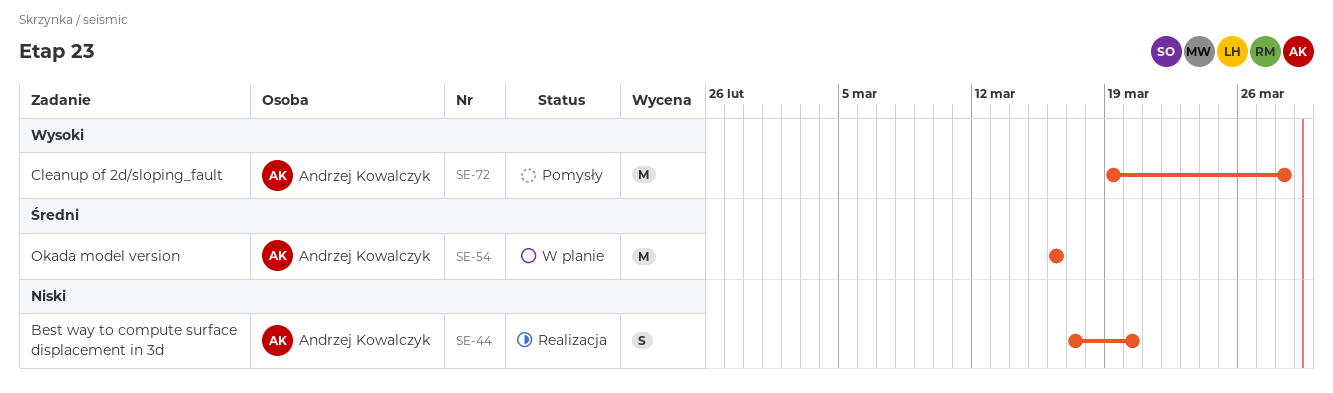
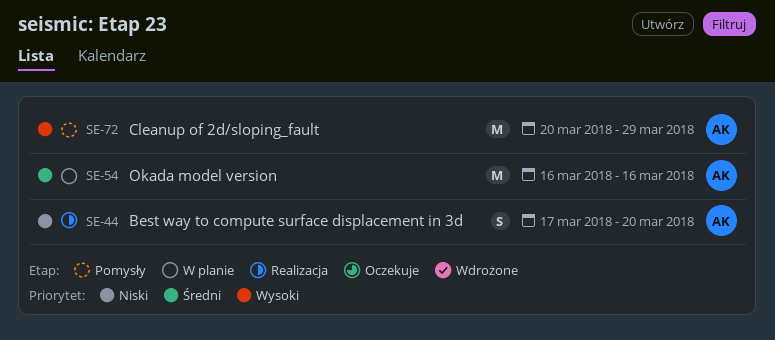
SE-72, start: Mar 19 -> Mar 20
SE-72, due: Mar 28 -> Mar 29

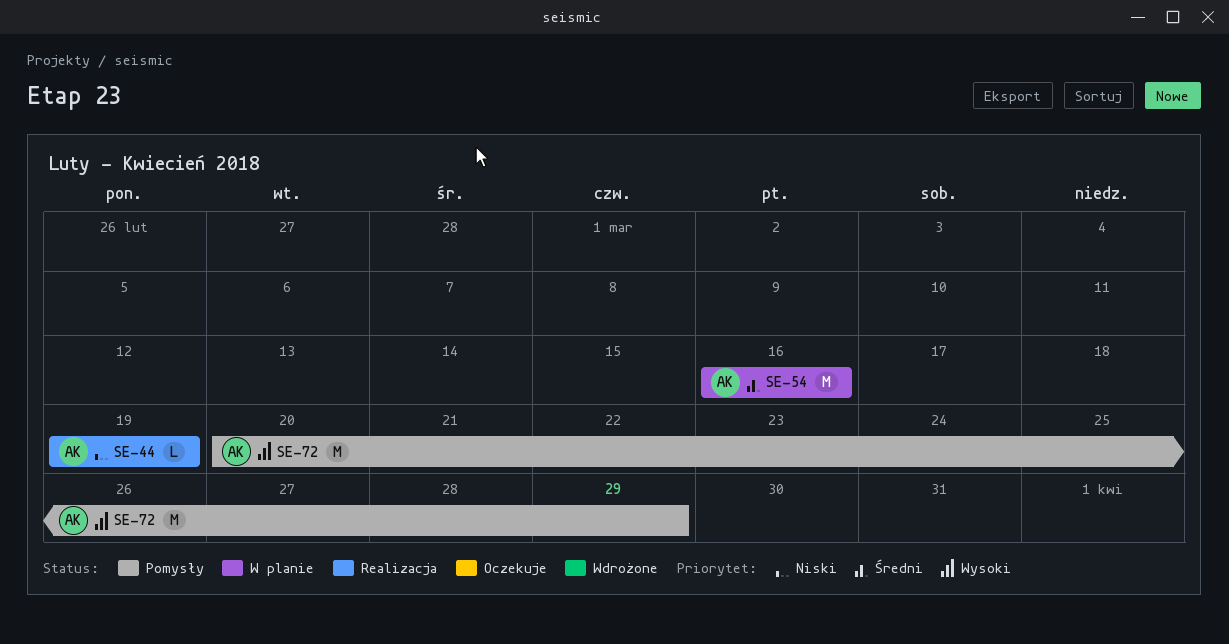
SE-44, estimate: S -> L
SE-44, start: Mar 17 -> Mar 19
SE-44, due: Mar 20 -> Mar 19

